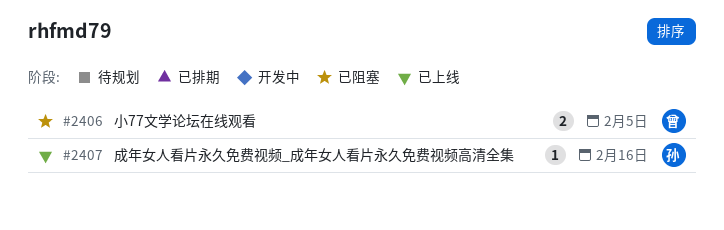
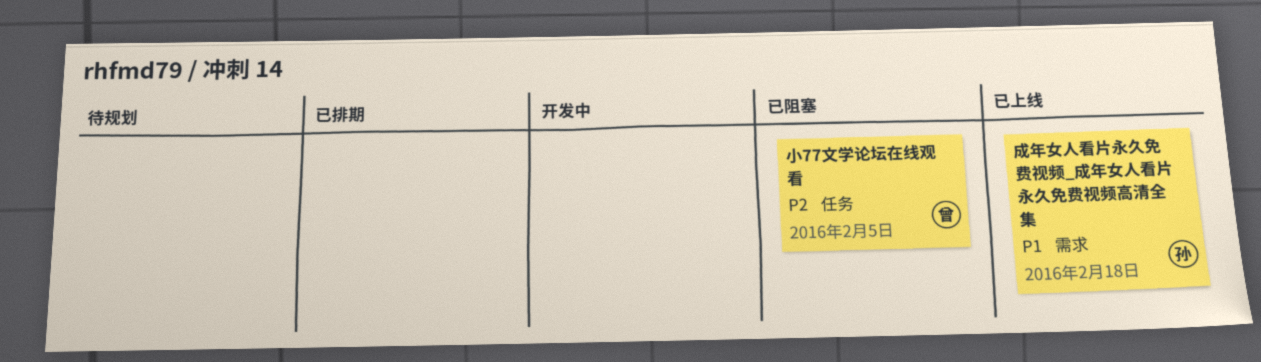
成年女人看片永久免费视频_成年女人看片永久免费视频高清全集, due: Feb 16 -> Feb 18

